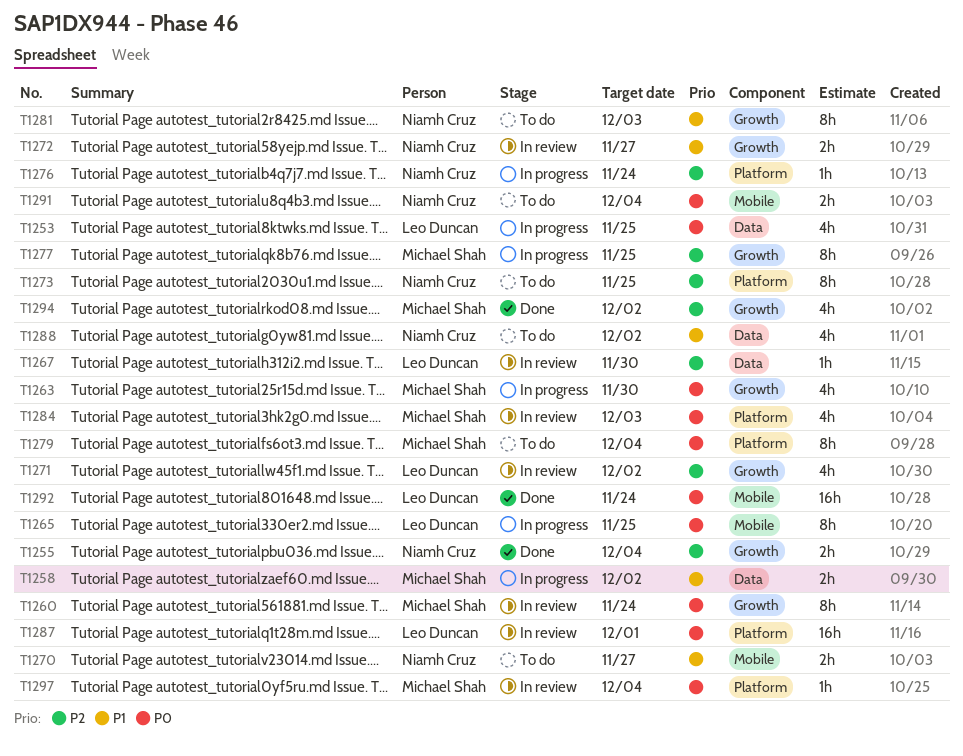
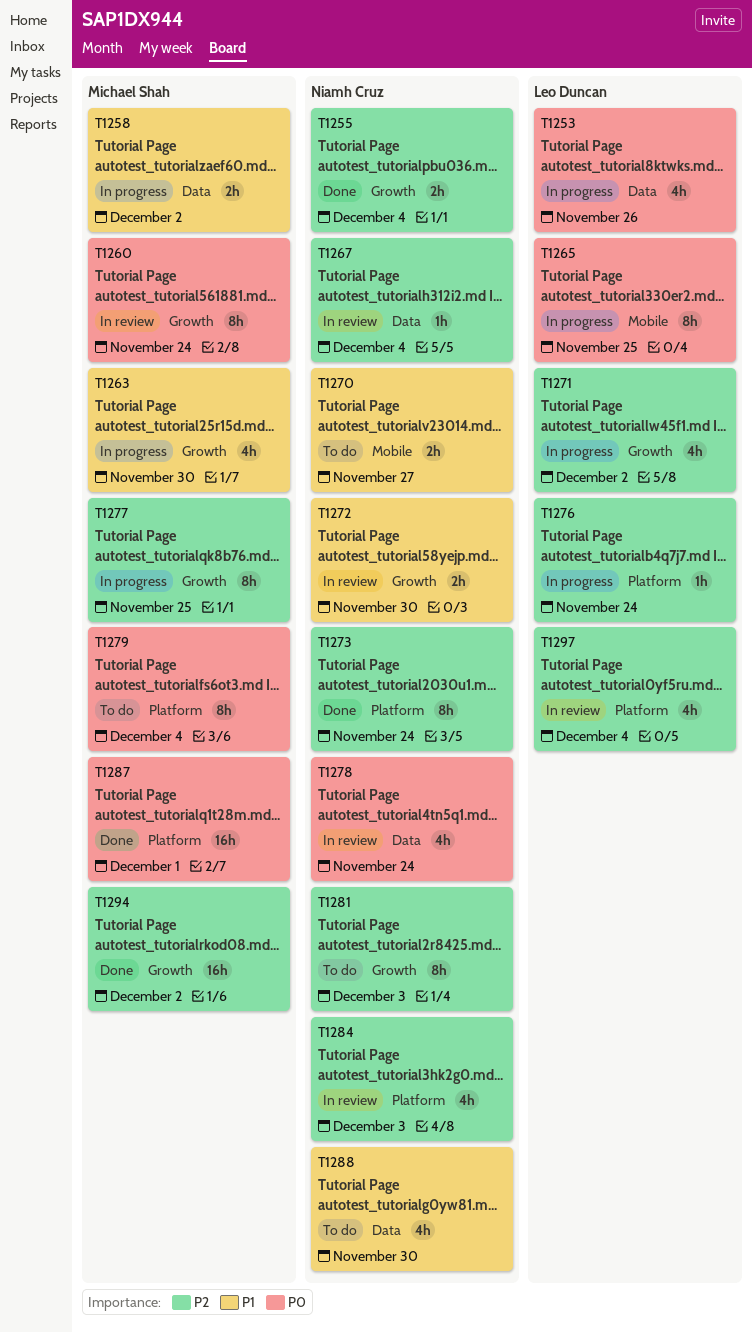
T1253, due: Nov 25 -> Nov 26
T1263, priority: P0 -> P1
T1267, owner: Leo Duncan -> Niamh Cruz
T1267, due: Nov 30 -> Dec 4
T1271, status: In review -> In progress
T1272, due: Nov 27 -> Nov 30
T1273, status: To do -> Done
T1273, due: Nov 25 -> Nov 24
T1276, owner: Niamh Cruz -> Leo Duncan
T1278: none -> present
T1281, priority: P1 -> P2
T1284, owner: Michael Shah -> Niamh Cruz
T1284, priority: P0 -> P2
T1287, status: In review -> Done
T1287, owner: Leo Duncan -> Michael Shah
T1288, due: Dec 2 -> Nov 30
T1291: present -> none
T1292: present -> none
T1294, estimate: 4h -> 16h
T1297, owner: Michael Shah -> Leo Duncan
T1297, priority: P0 -> P2
T1297, estimate: 1h -> 4h

